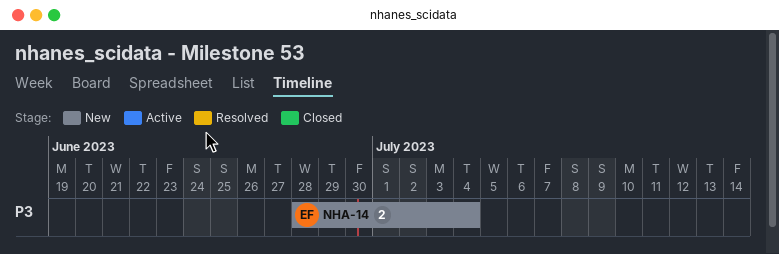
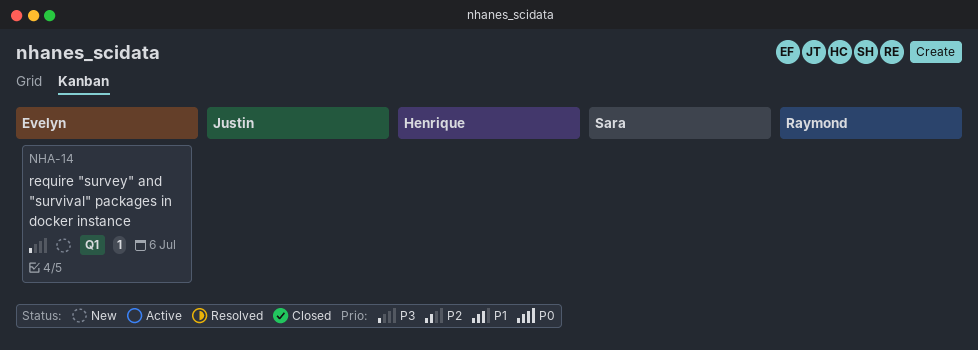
NHA-14, estimate: 2 -> 1
NHA-14, due: Jul 4 -> Jul 6

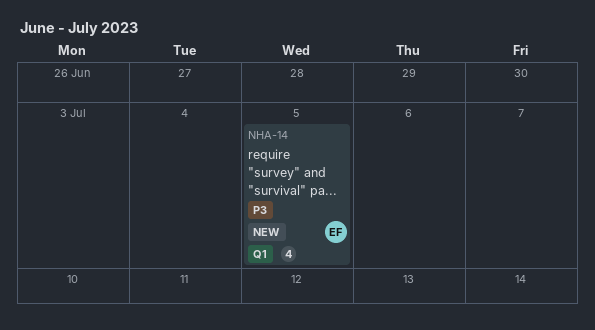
NHA-14, estimate: 1 -> 4
NHA-14, due: Jul 6 -> Jul 5

